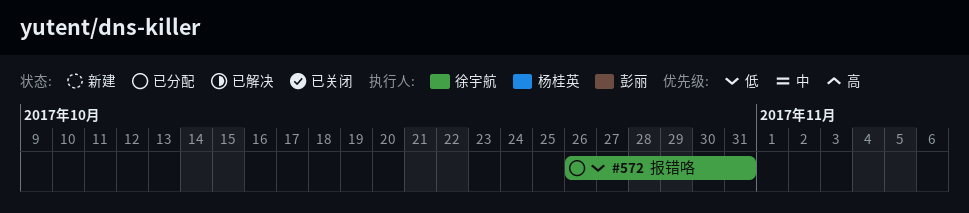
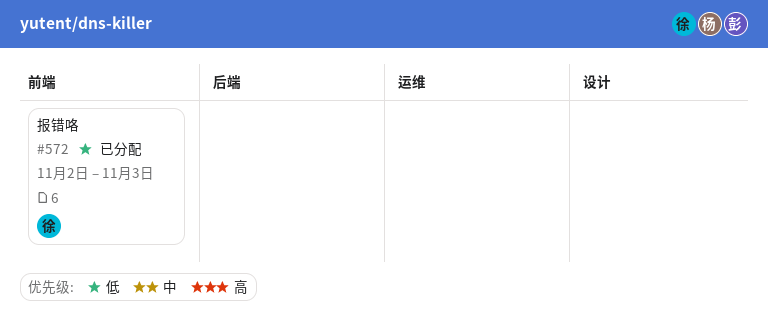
#572, start: Oct 26 -> Nov 2
#572, due: Oct 31 -> Nov 3

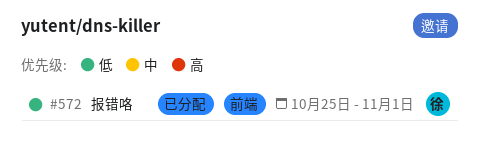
#572, start: Nov 2 -> Oct 25
#572, due: Nov 3 -> Nov 1

